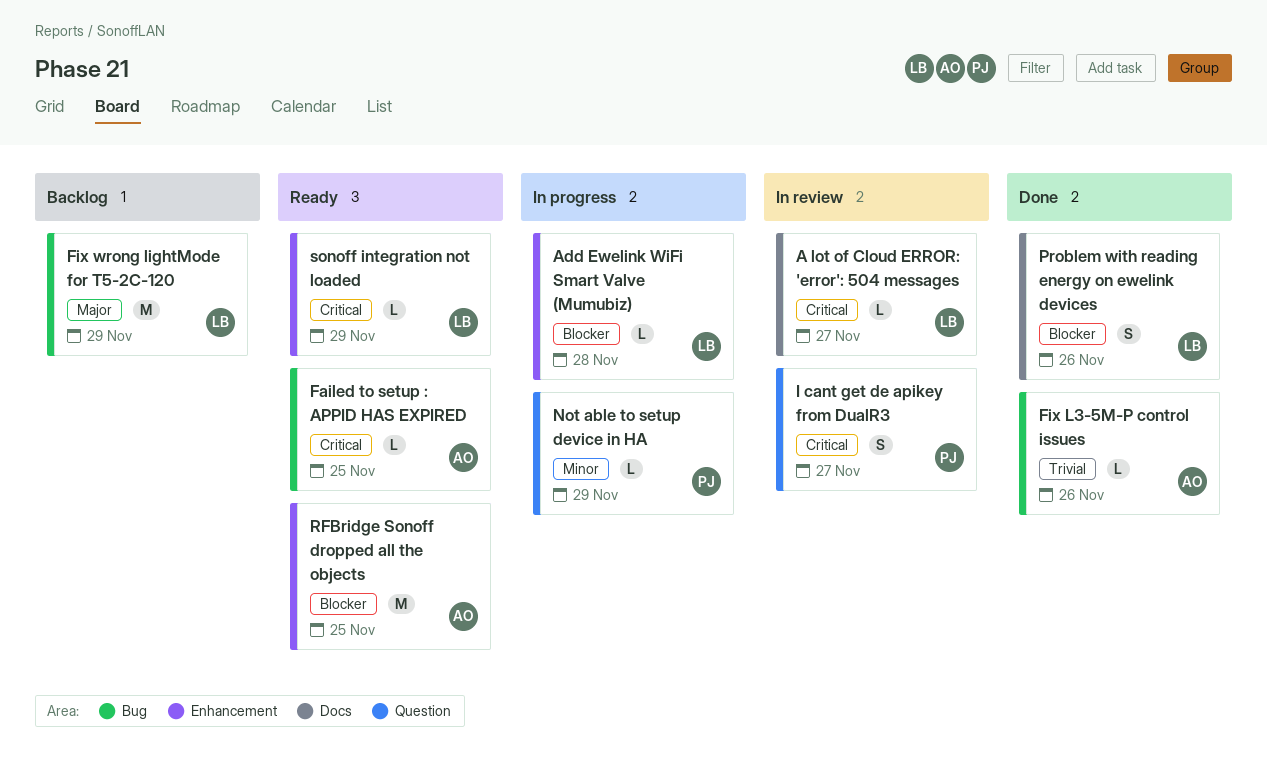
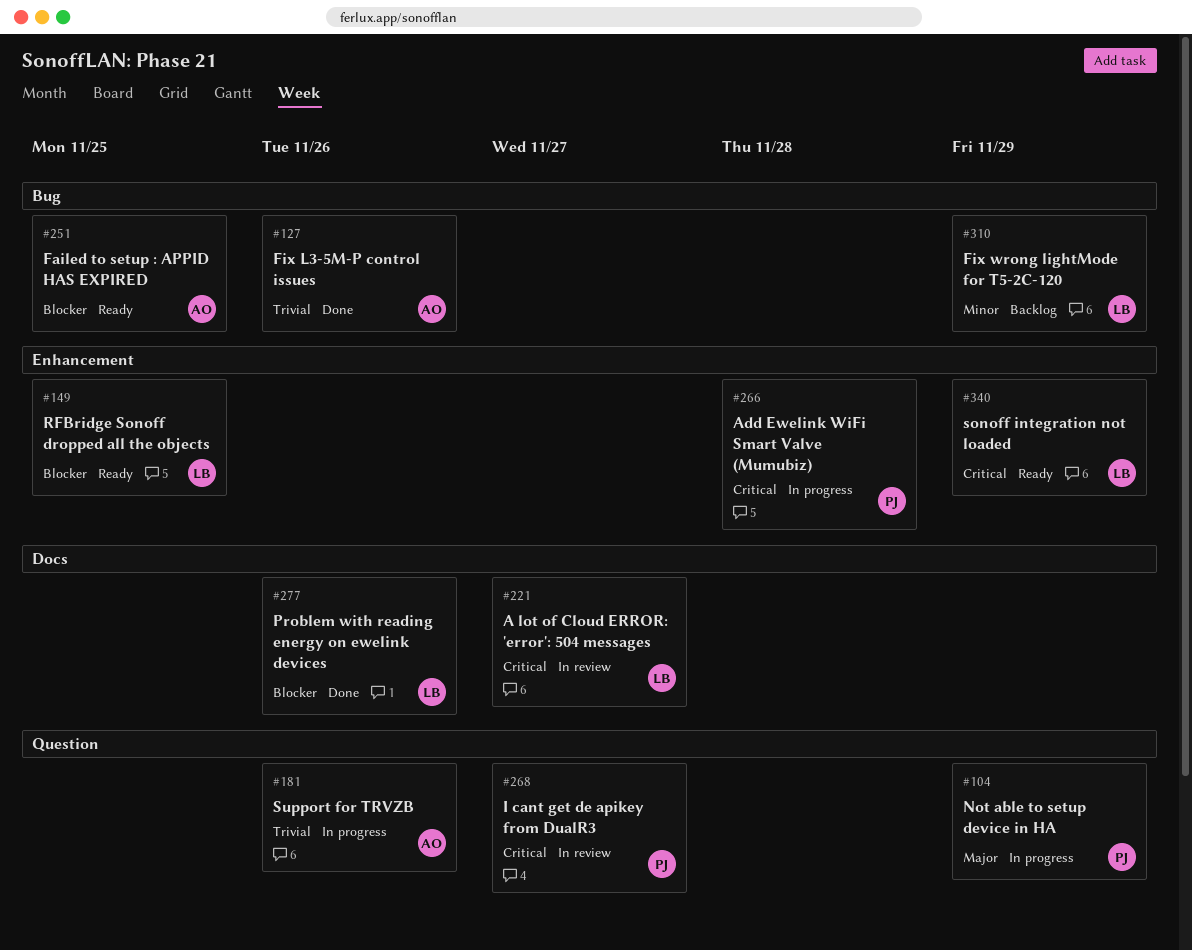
Add Ewelink WiFi Smart Valve (Mumubiz), owner: LB -> PJ
Add Ewelink WiFi Smart Valve (Mumubiz), priority: Blocker -> Critical
Failed to setup : APPID HAS EXPIRED, priority: Critical -> Blocker
Fix wrong lightMode for T5-2C-120, priority: Major -> Minor
Not able to setup device in HA, priority: Minor -> Major
RFBridge Sonoff dropped all the objects, owner: AO -> LB
Support for TRVZB: none -> present

